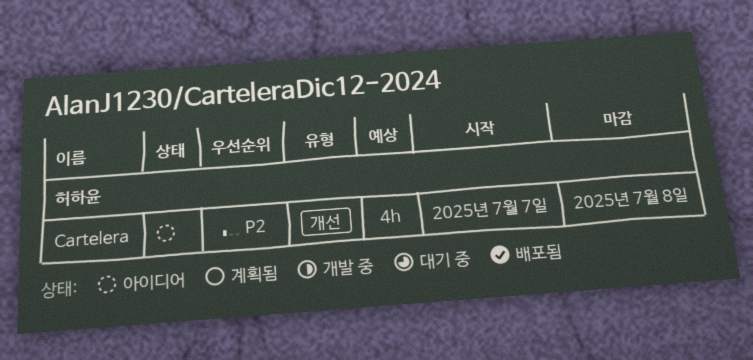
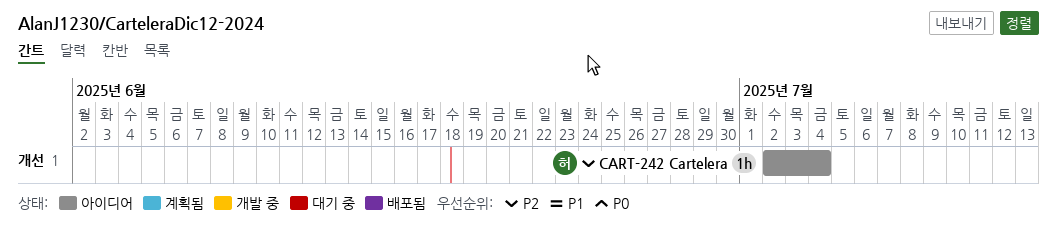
Cartelera, estimate: 4h -> 1h
Cartelera, start: Jul 7 -> Jul 2
Cartelera, due: Jul 8 -> Jul 4

